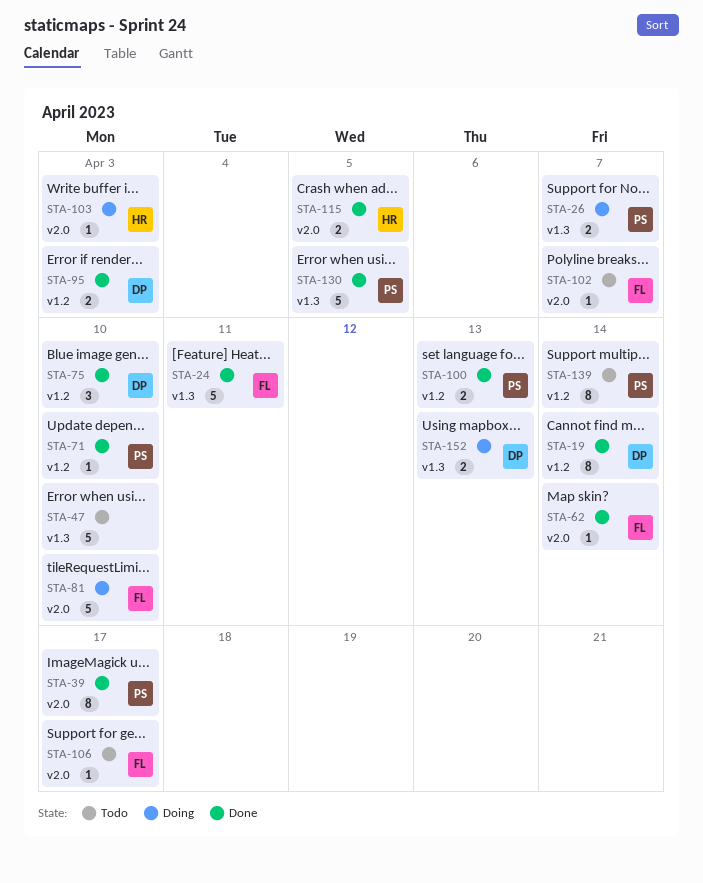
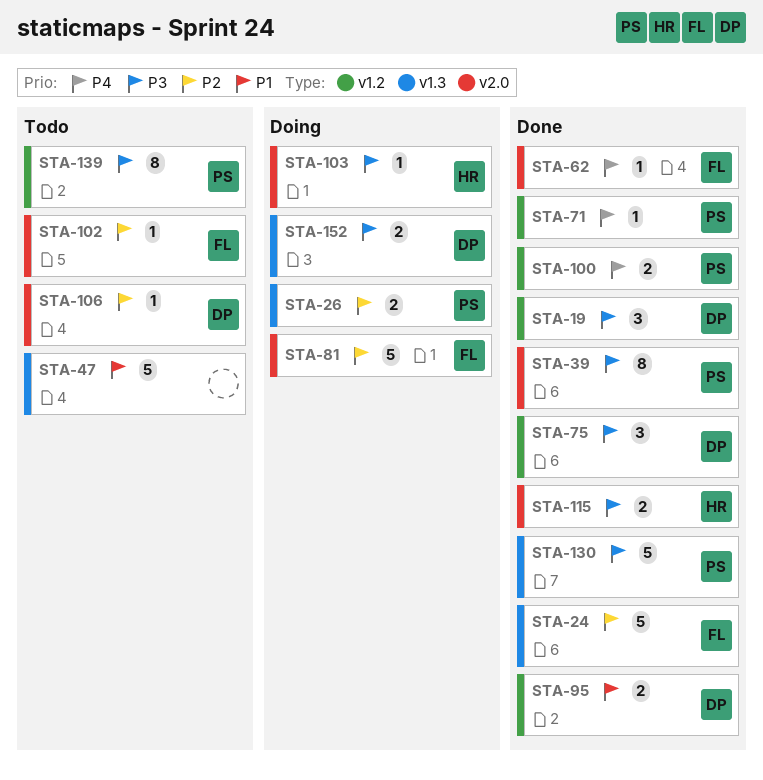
STA-19, estimate: 8 -> 3
STA-106, owner: FL -> DP

